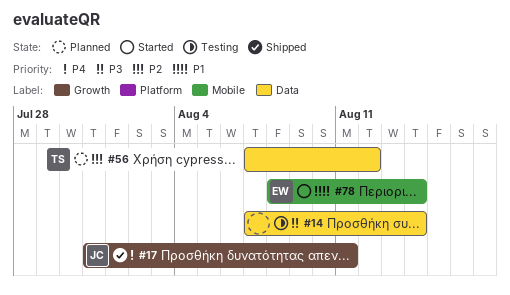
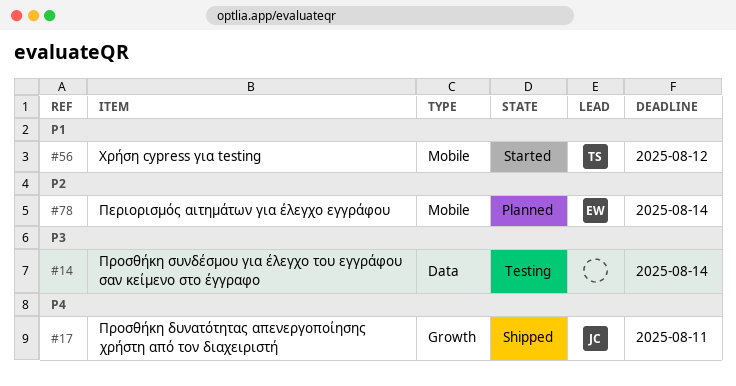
#56, status: Planned -> Started
#56, priority: P2 -> P1
#56, label: Data -> Mobile
#78, status: Started -> Planned
#78, priority: P1 -> P2

